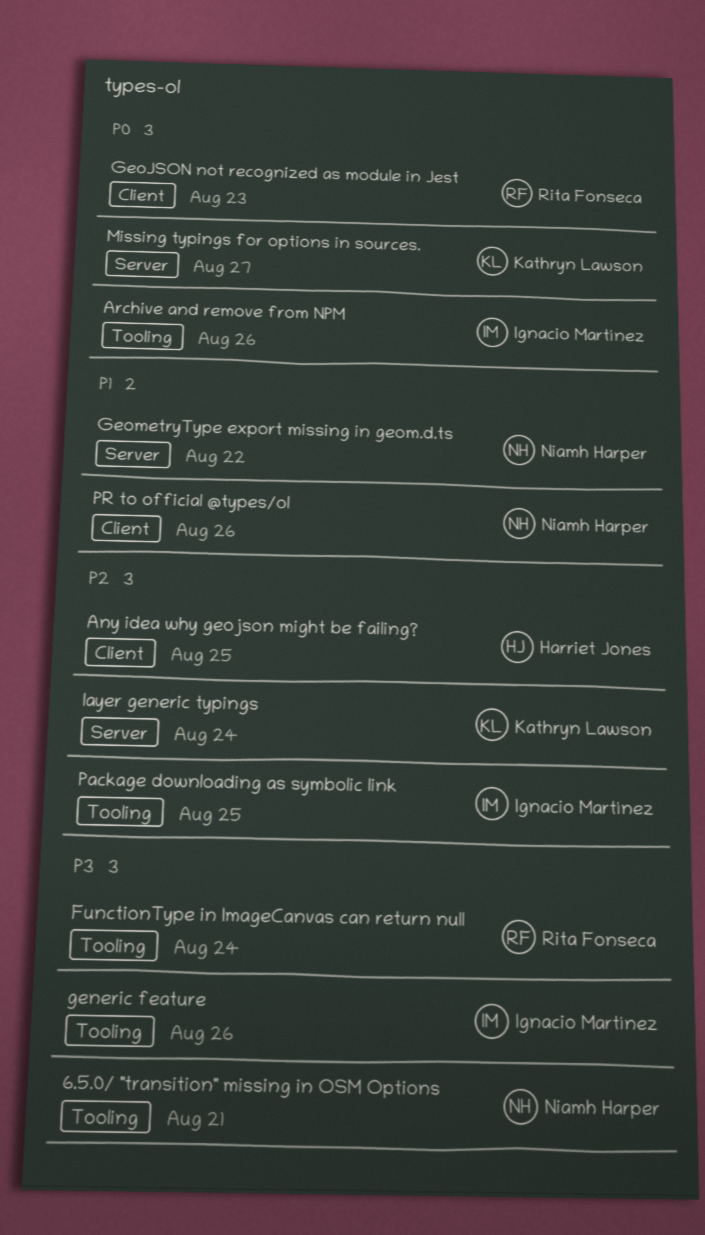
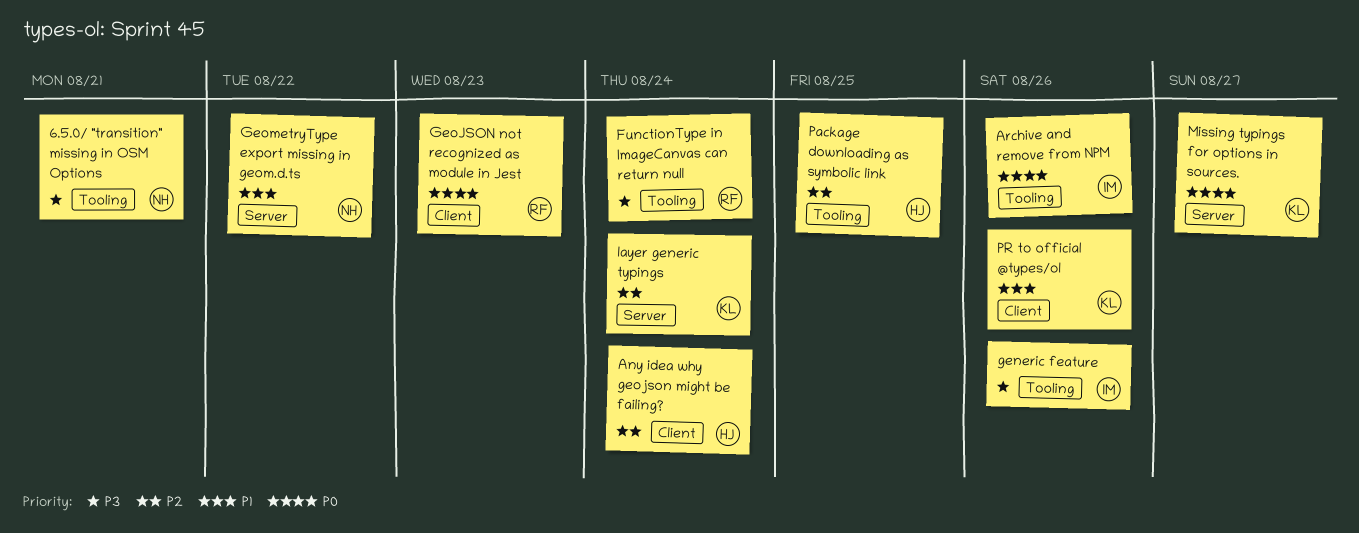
Any idea why geojson might be failing?, due: Aug 25 -> Aug 24
Package downloading as symbolic link, owner: Ignacio Martínez -> Harriet Jones
PR to official @types/ol, owner: Niamh Harper -> Kathryn Lawson

